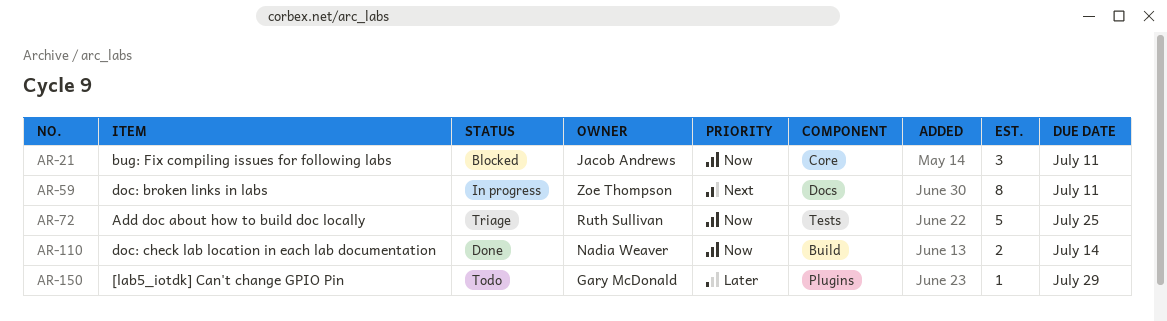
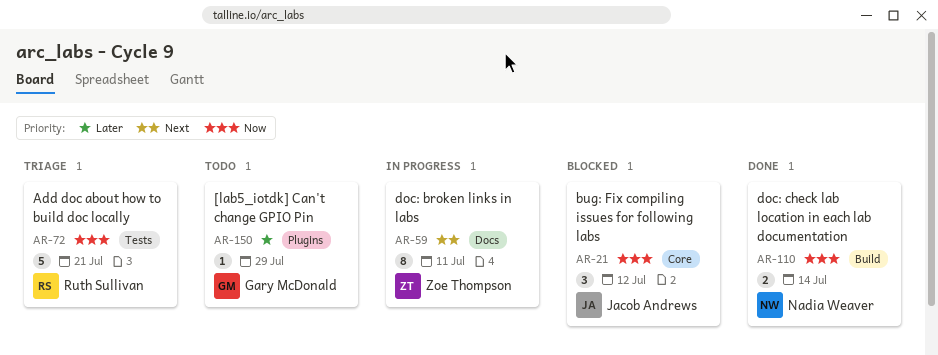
AR-21, due: Jul 11 -> Jul 12
AR-72, due: Jul 25 -> Jul 21

